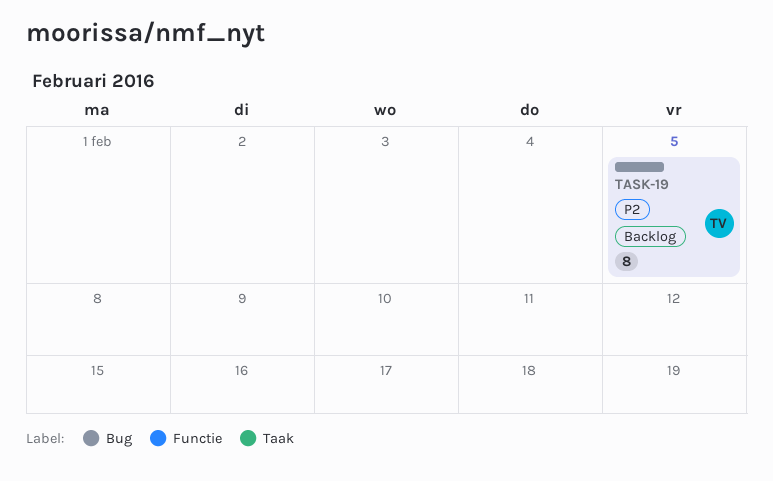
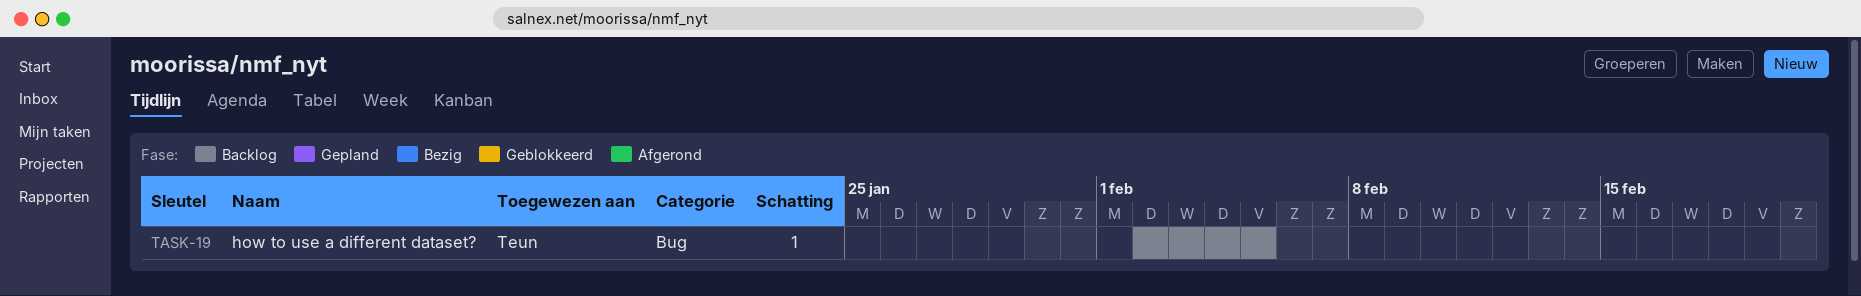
TASK-19, estimate: 8 -> 1

